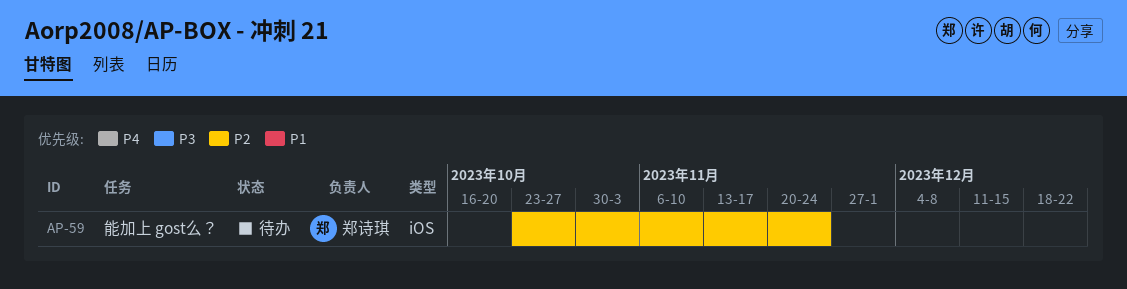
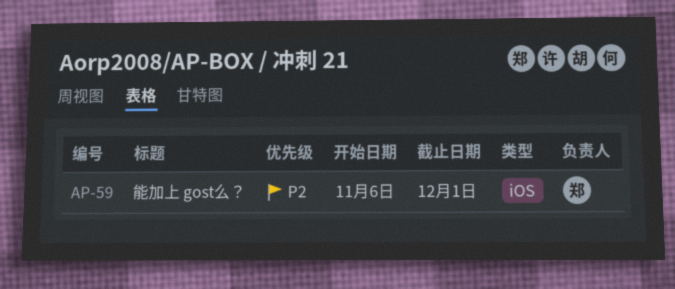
AP-59, start: Oct 23 -> Nov 6
AP-59, due: Nov 24 -> Dec 1

